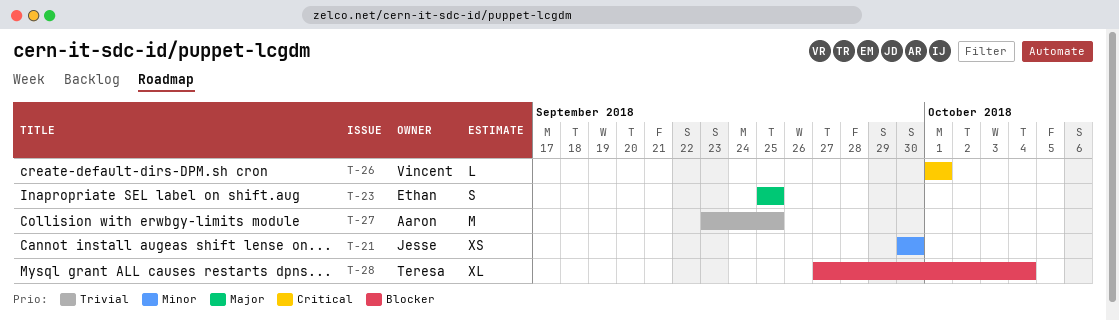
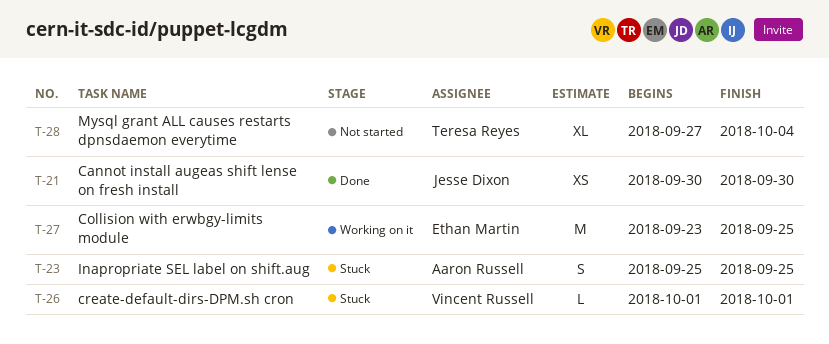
T-23, owner: Ethan Martin -> Aaron Russell
T-27, owner: Aaron Russell -> Ethan Martin

